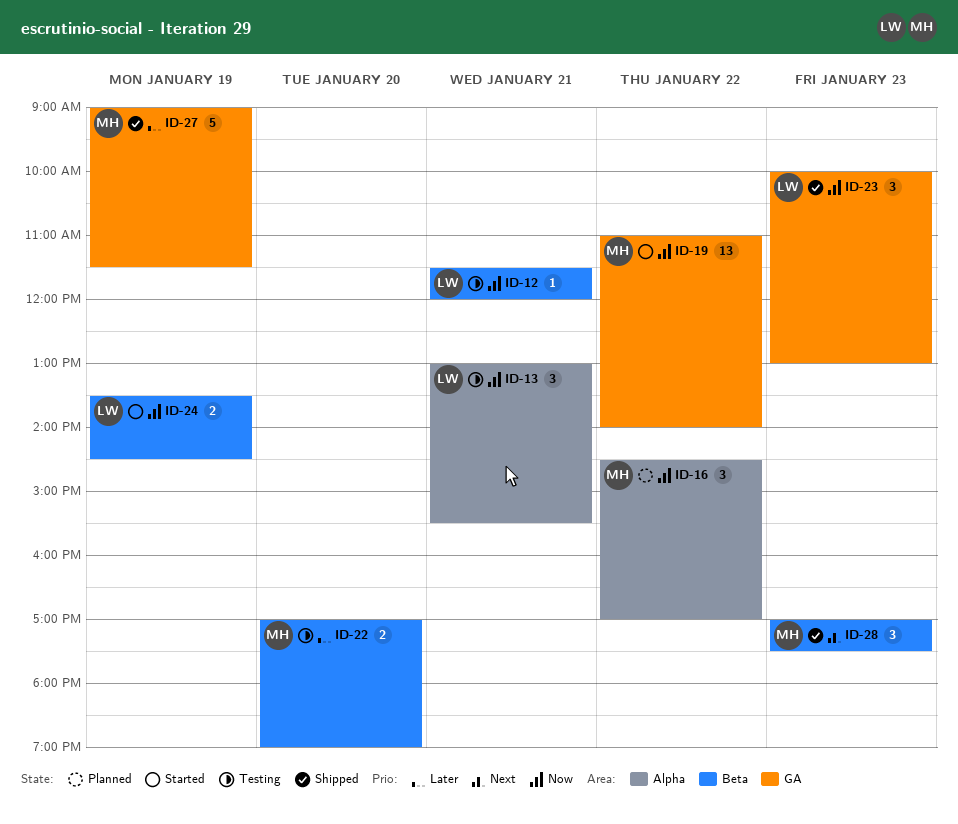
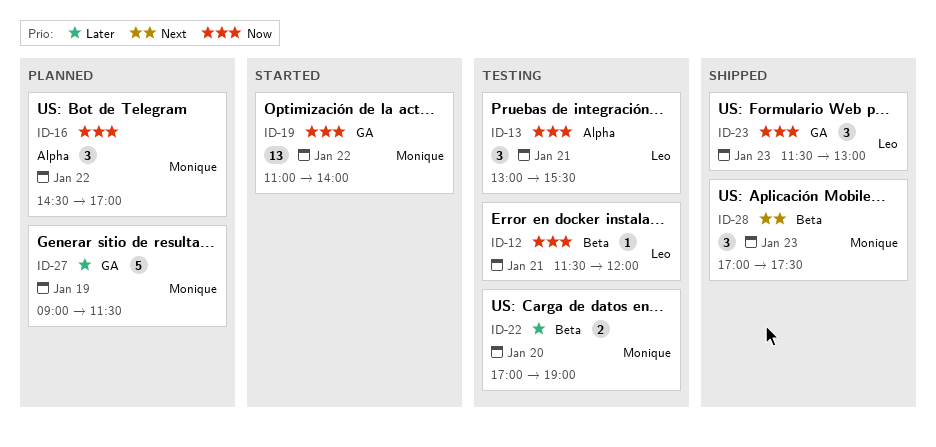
ID-23, begins: 10:00 -> 11:30
ID-24: present -> none
ID-27, status: Shipped -> Planned

